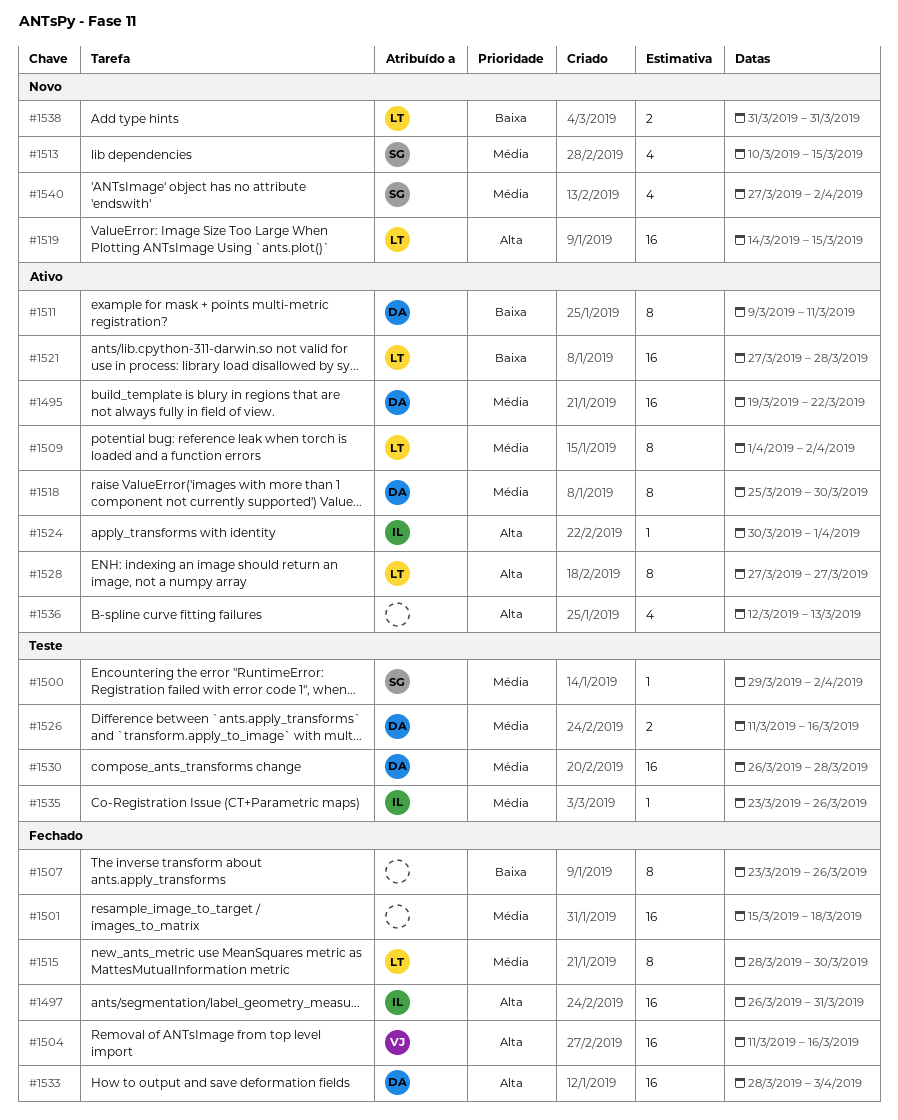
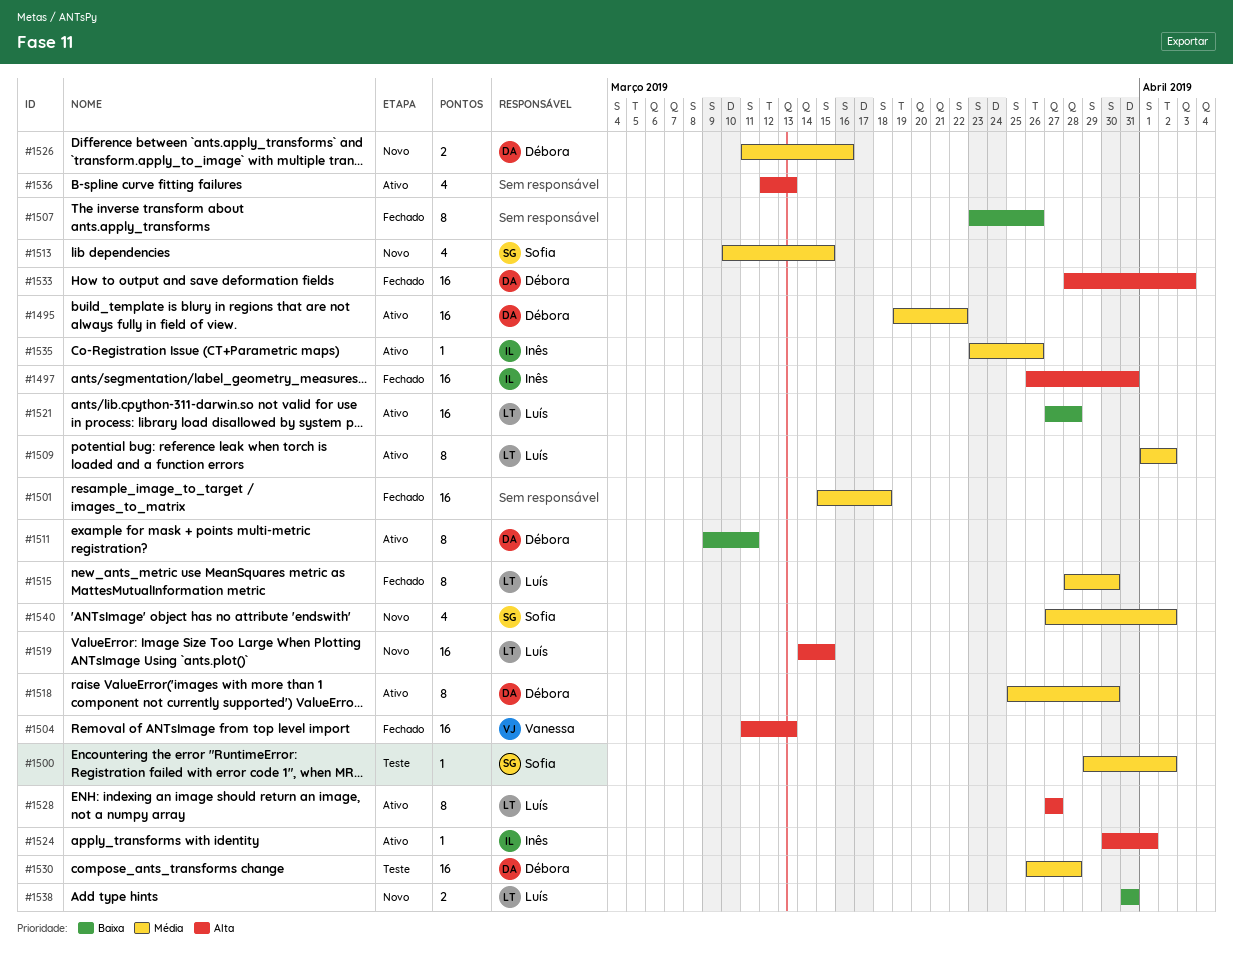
#1504, due: Mar 16 -> Mar 13
#1526, status: Teste -> Novo
#1535, status: Teste -> Ativo

